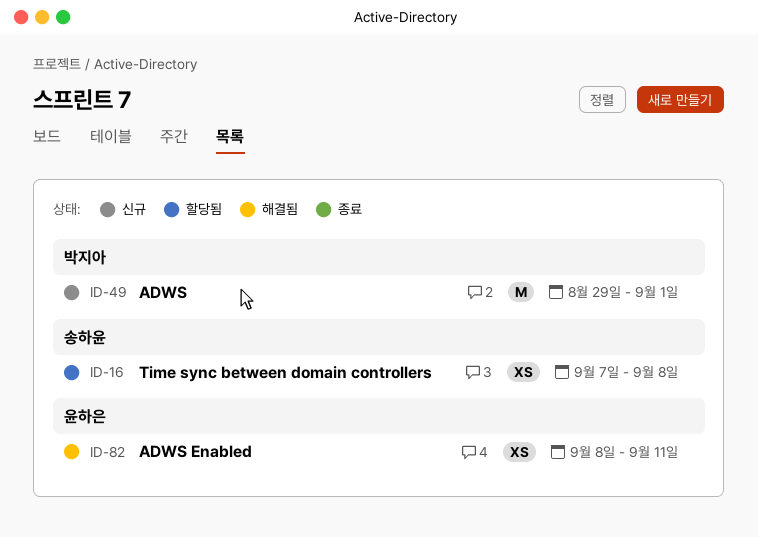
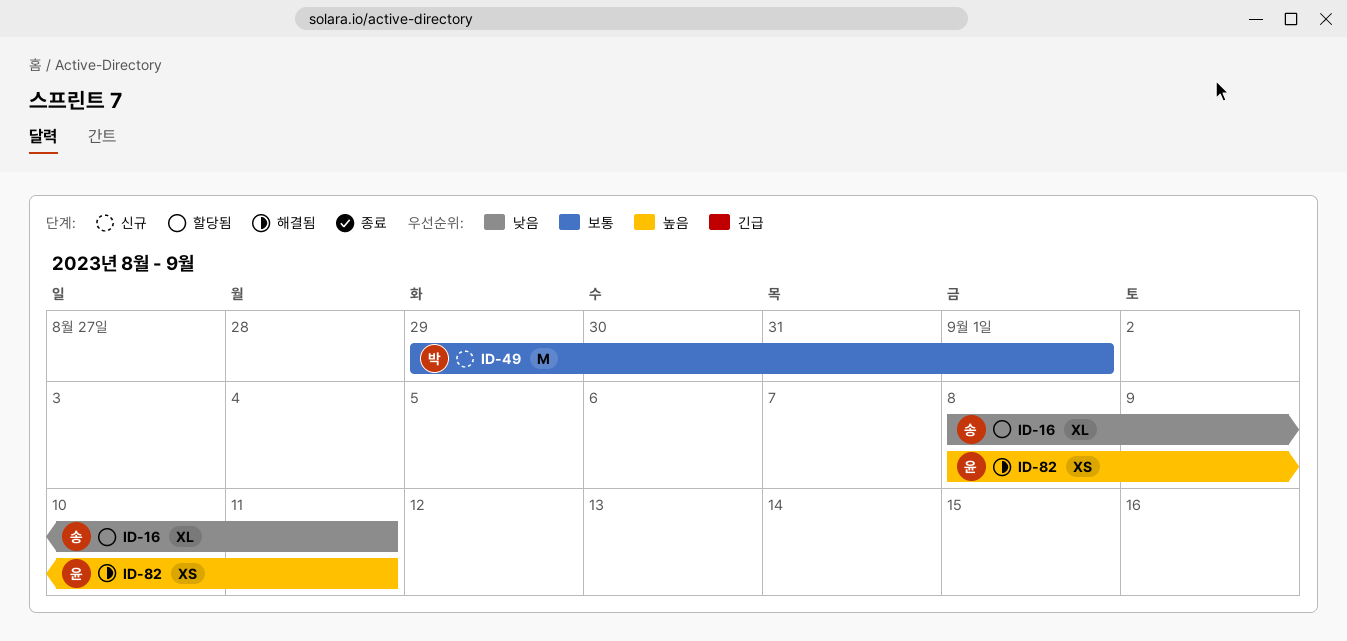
ID-16, estimate: XS -> XL
ID-16, start: Sep 7 -> Sep 8
ID-16, due: Sep 8 -> Sep 11

